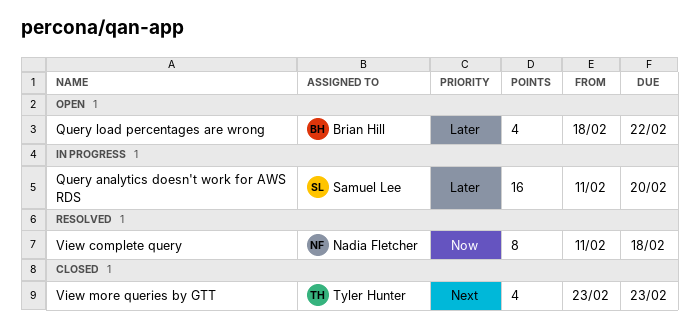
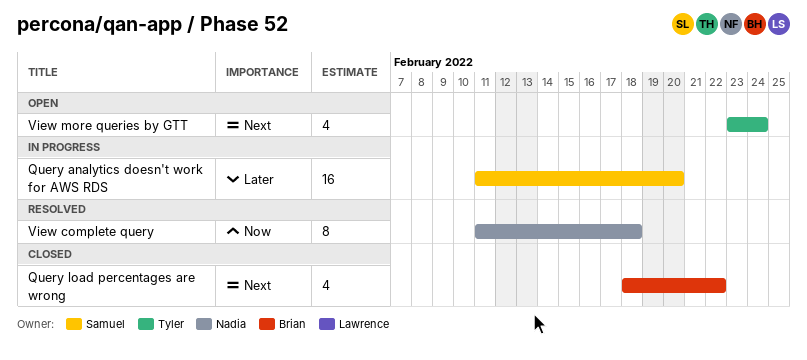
Query load percentages are wrong, status: Open -> Closed
Query load percentages are wrong, priority: Later -> Next
View more queries by GTT, status: Closed -> Open
View more queries by GTT, due: Feb 23 -> Feb 24

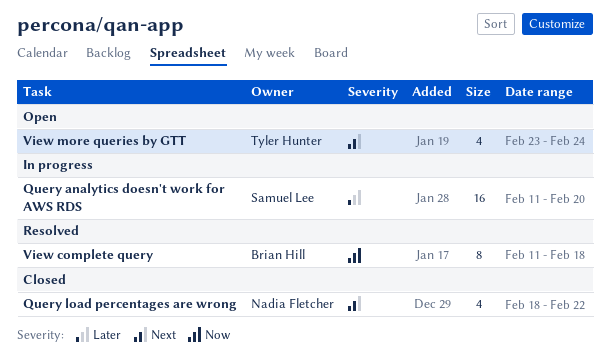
Query load percentages are wrong, owner: Brian Hill -> Nadia Fletcher
View complete query, owner: Nadia Fletcher -> Brian Hill

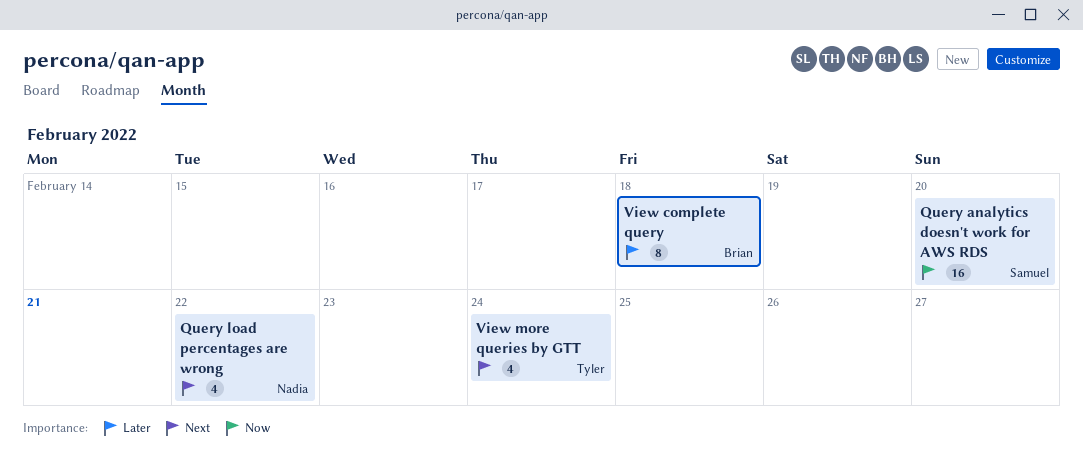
Query analytics doesn't work for AWS RDS, priority: Later -> Now
View complete query, priority: Now -> Later

